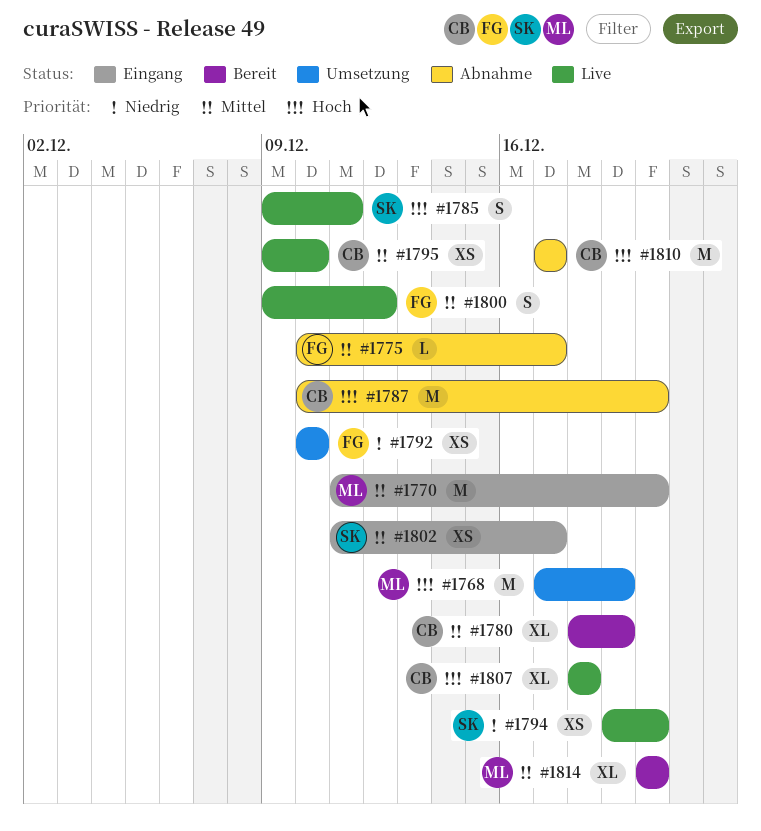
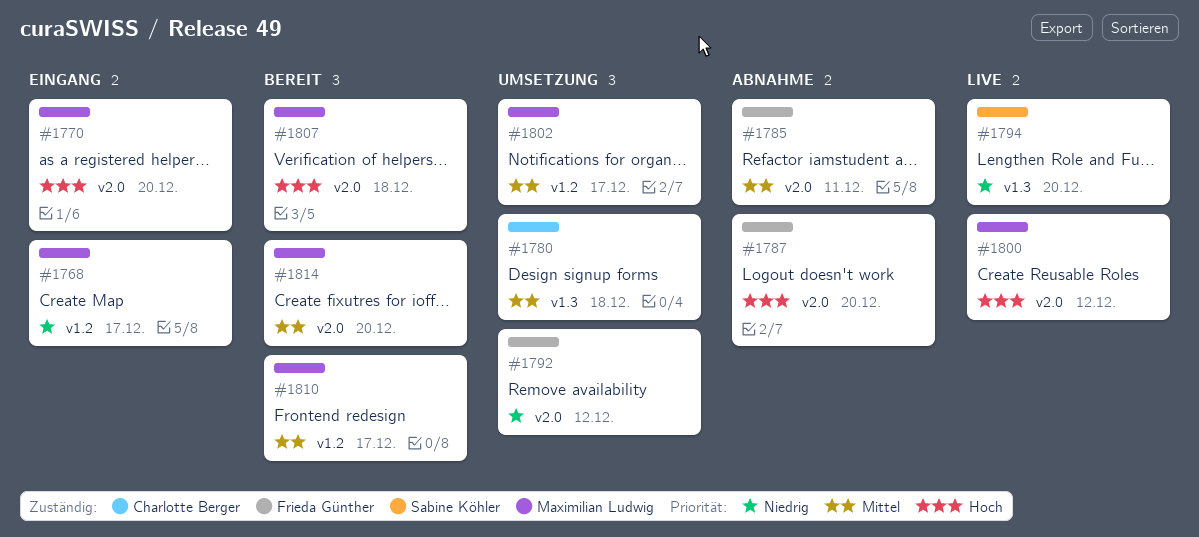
#1768, status: Umsetzung -> Eingang
#1768, priority: Hoch -> Niedrig
#1768, due: Dec 19 -> Dec 17
#1770, priority: Mittel -> Hoch
#1775: present -> none
#1780, status: Bereit -> Umsetzung
#1780, due: Dec 19 -> Dec 18
#1785, status: Live -> Abnahme
#1785, owner: Sabine Köhler -> Frieda Günther
#1785, priority: Hoch -> Mittel
#1787, owner: Charlotte Berger -> Frieda Günther
#1792, due: Dec 10 -> Dec 12
#1795: present -> none
#1800, owner: Frieda Günther -> Maximilian Ludwig
#1800, priority: Mittel -> Hoch
#1802, status: Eingang -> Umsetzung
#1802, owner: Sabine Köhler -> Maximilian Ludwig
#1807, status: Live -> Bereit
#1807, owner: Charlotte Berger -> Maximilian Ludwig
#1810, status: Abnahme -> Bereit
#1810, owner: Charlotte Berger -> Maximilian Ludwig
#1810, priority: Hoch -> Mittel

